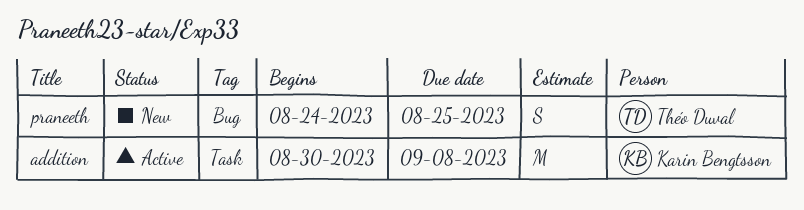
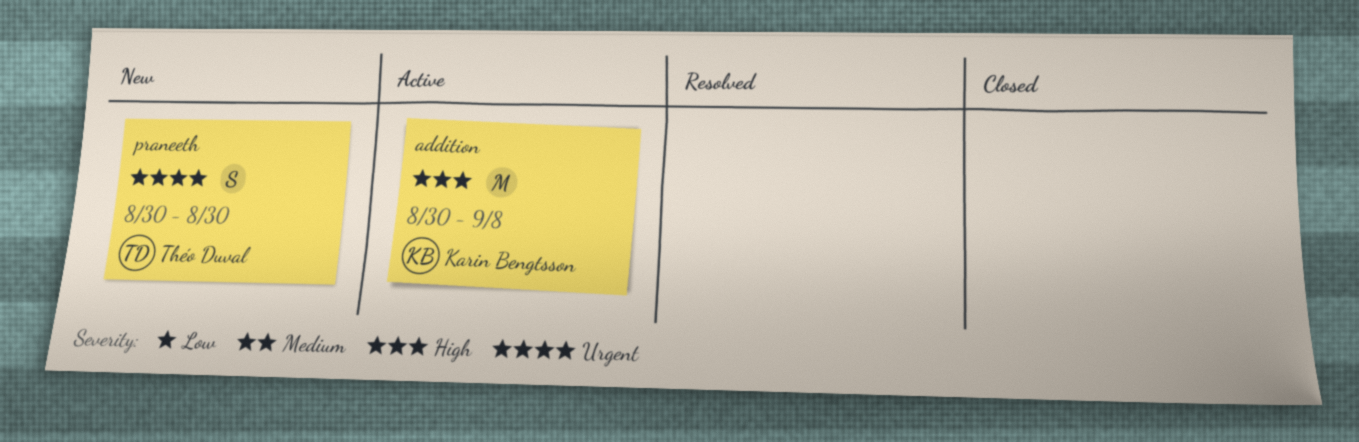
praneeth, start: Aug 24 -> Aug 30
praneeth, due: Aug 25 -> Aug 30

